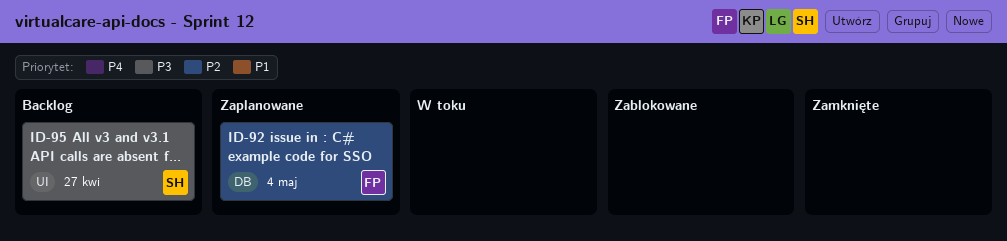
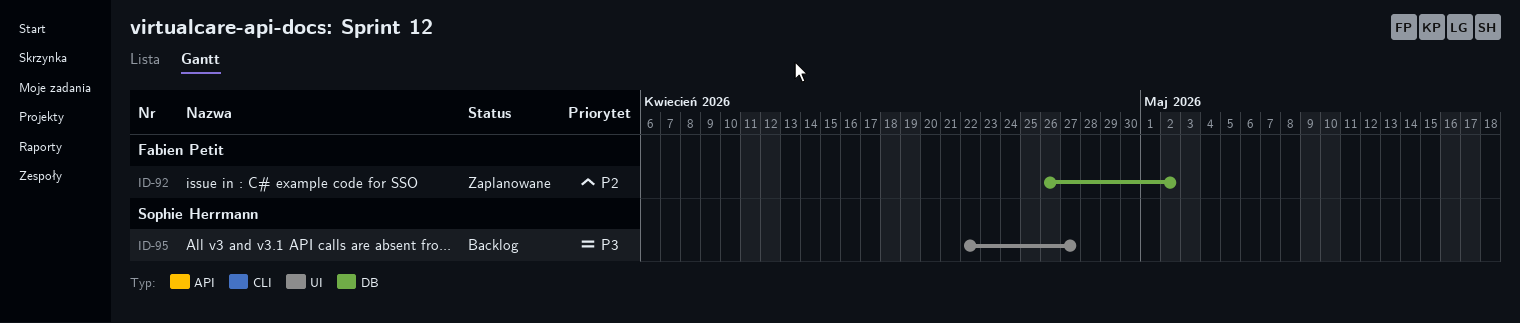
ID-92, due: May 4 -> May 2

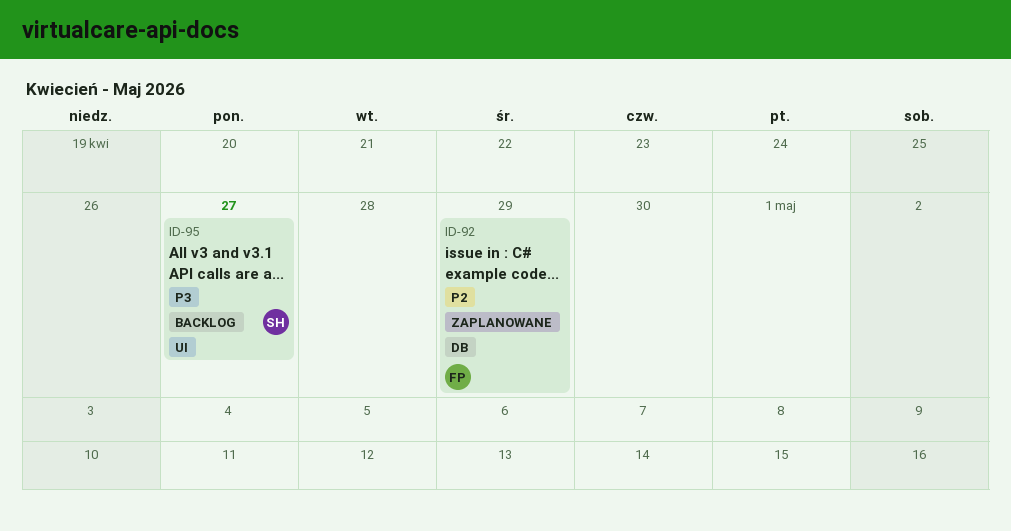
ID-92, due: May 2 -> Apr 29

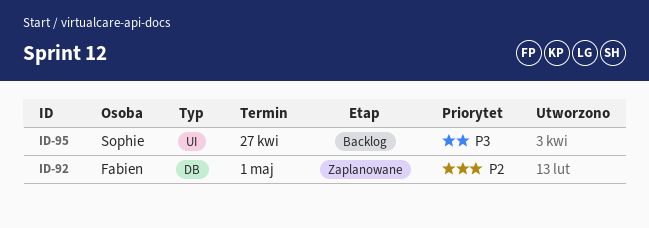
ID-92, due: Apr 29 -> May 1

